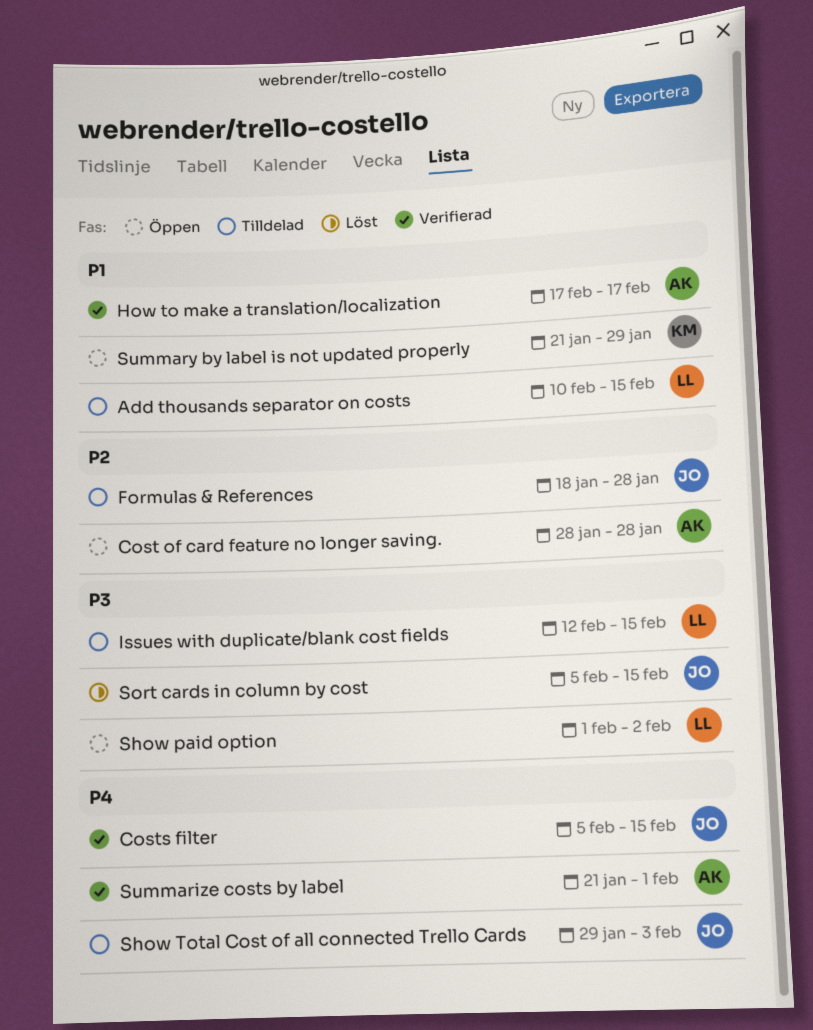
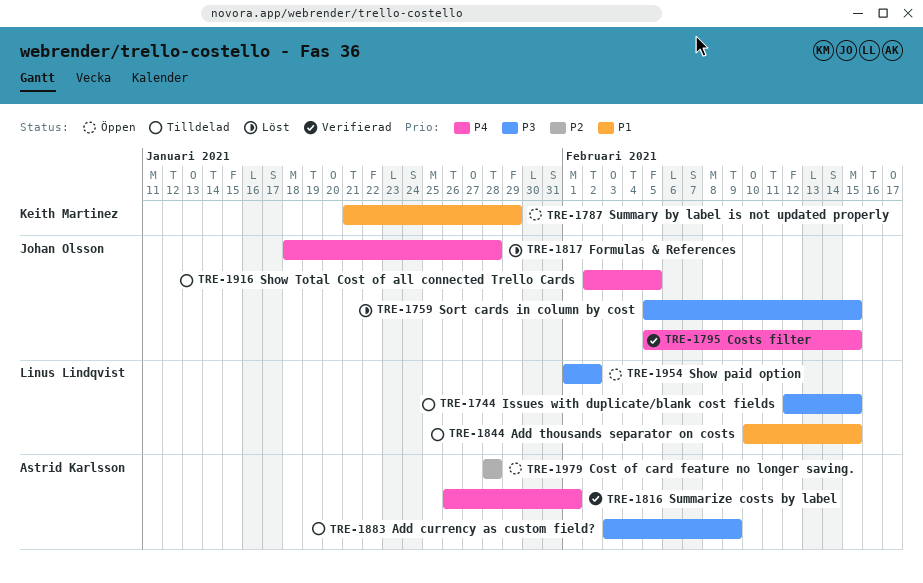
Add currency as custom field?: none -> present
Formulas & References, status: Tilldelad -> Löst
Formulas & References, priority: P2 -> P4
How to make a translation/localization: present -> none
Show Total Cost of all connected Trello Cards, start: Jan 29 -> Feb 2
Show Total Cost of all connected Trello Cards, due: Feb 3 -> Feb 5
Summarize costs by label, start: Jan 21 -> Jan 26

